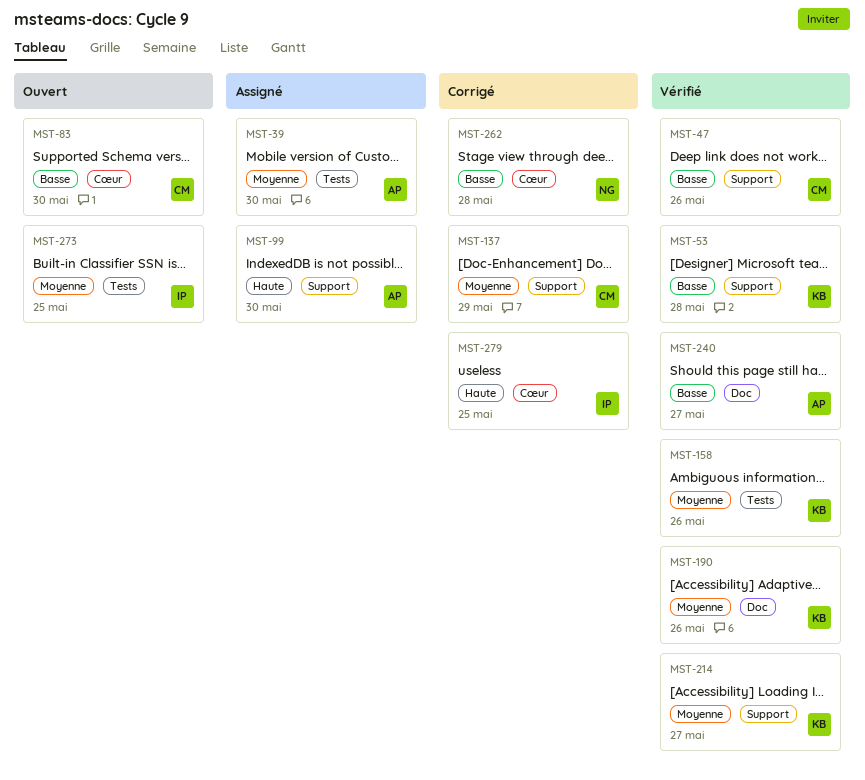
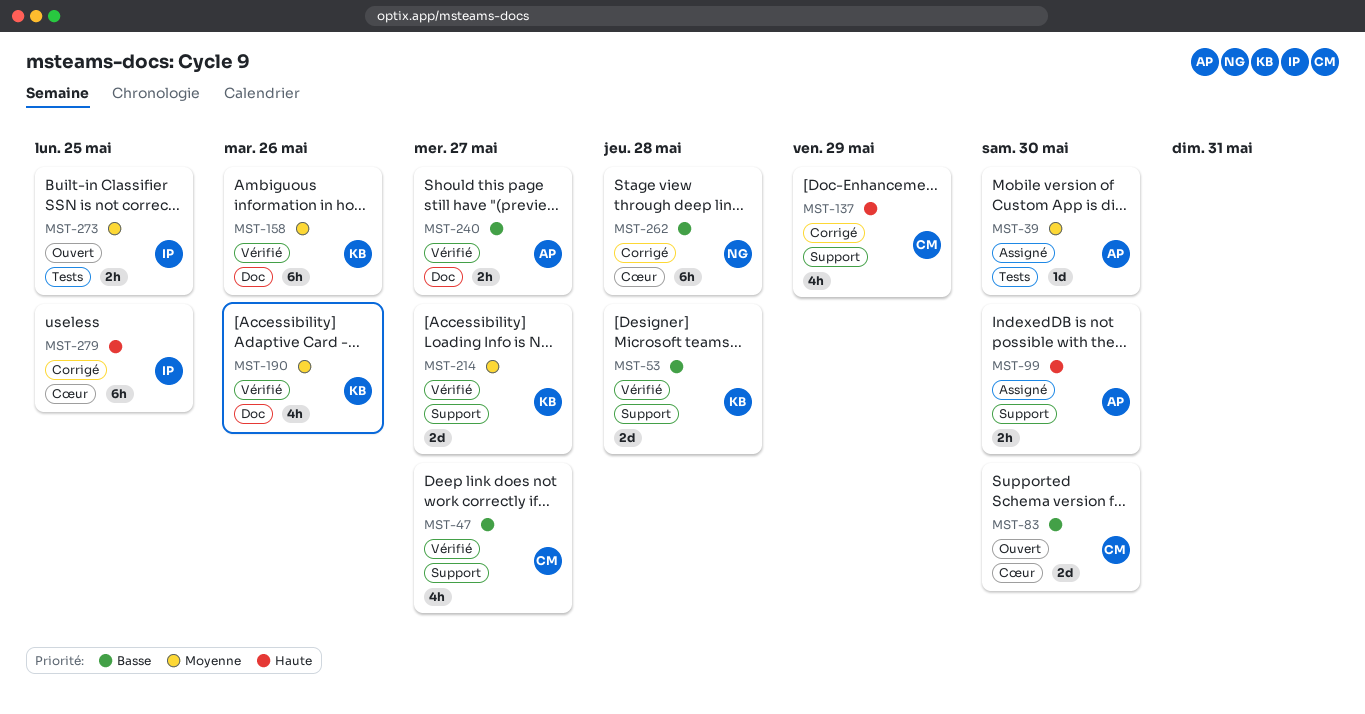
MST-47, due: May 26 -> May 27
MST-137, priority: Moyenne -> Haute
MST-158, label: Tests -> Doc

